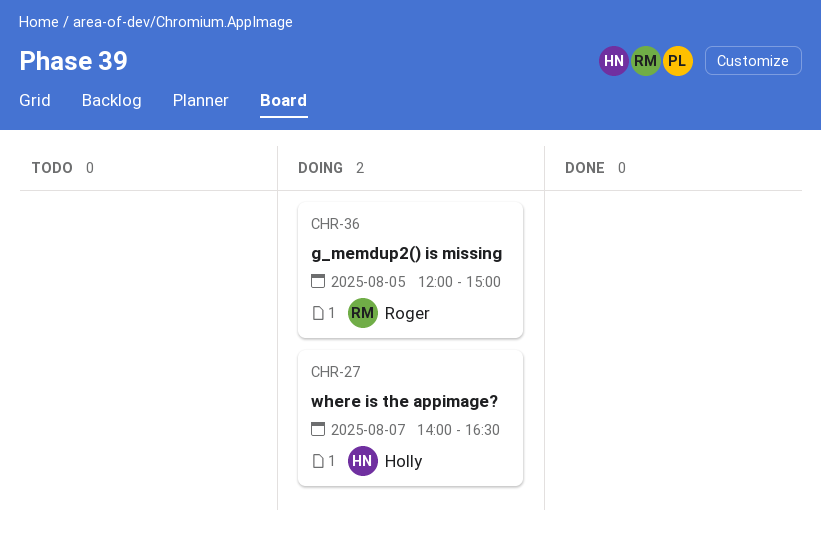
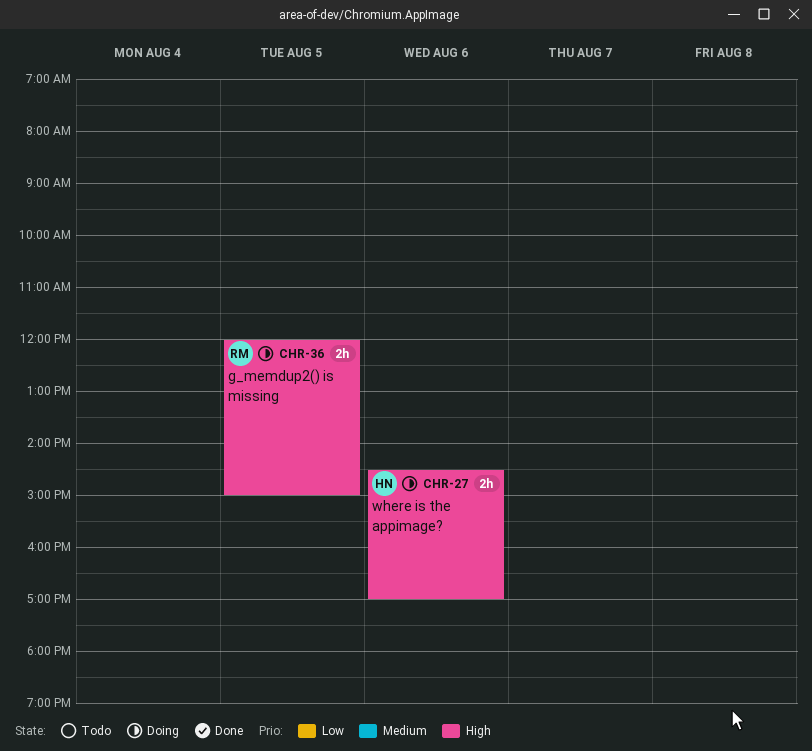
CHR-27, day: Aug 7 -> Aug 6
CHR-27, begins: 14:00 -> 14:30
CHR-27, ends: 16:30 -> 17:00

